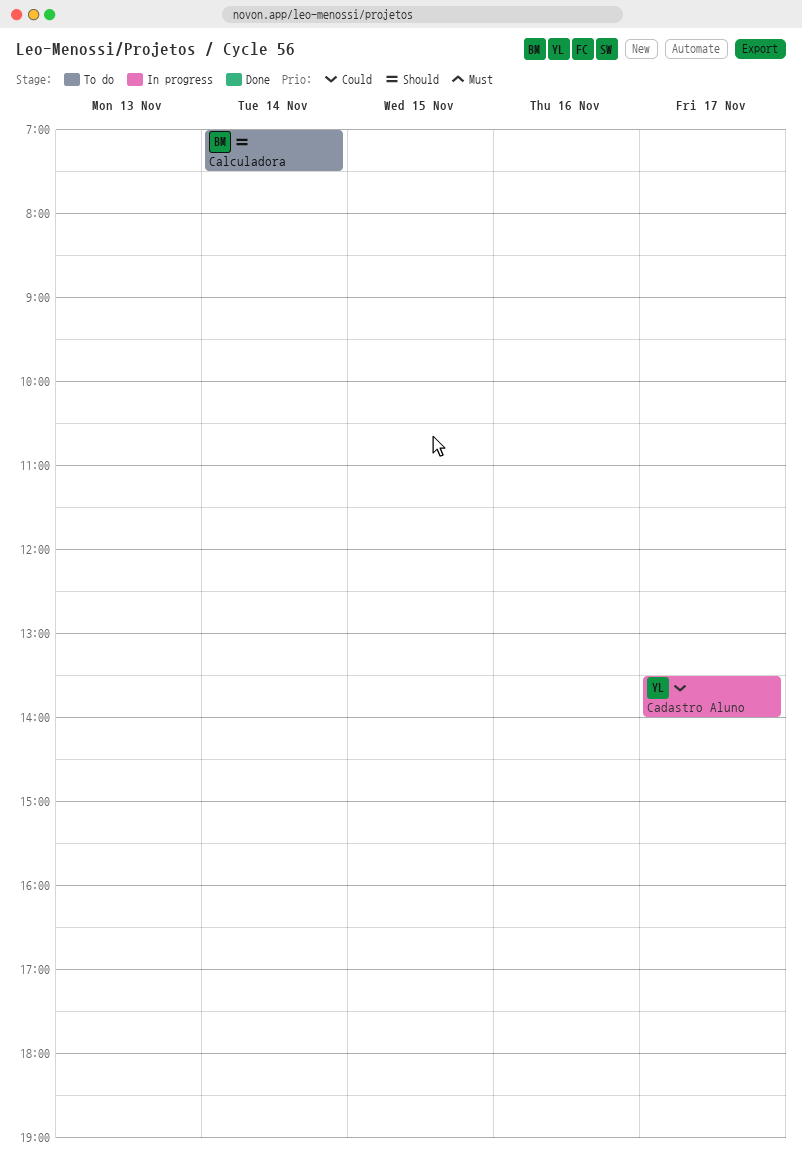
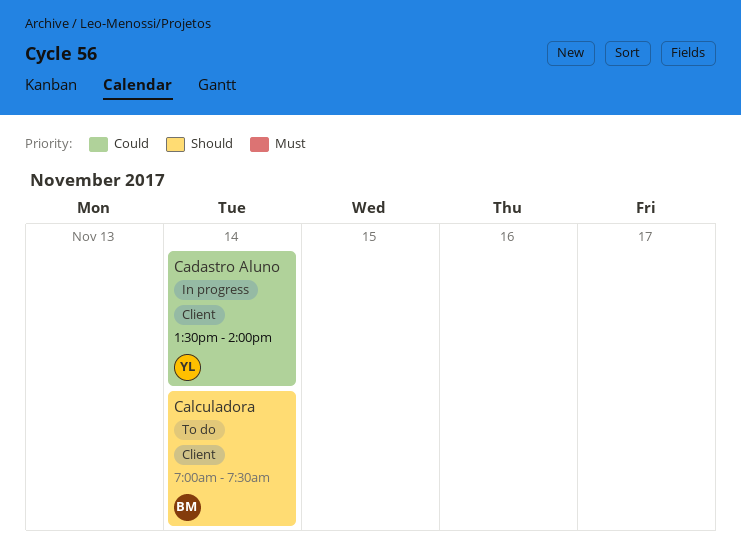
Cadastro Aluno, day: Nov 17 -> Nov 14

